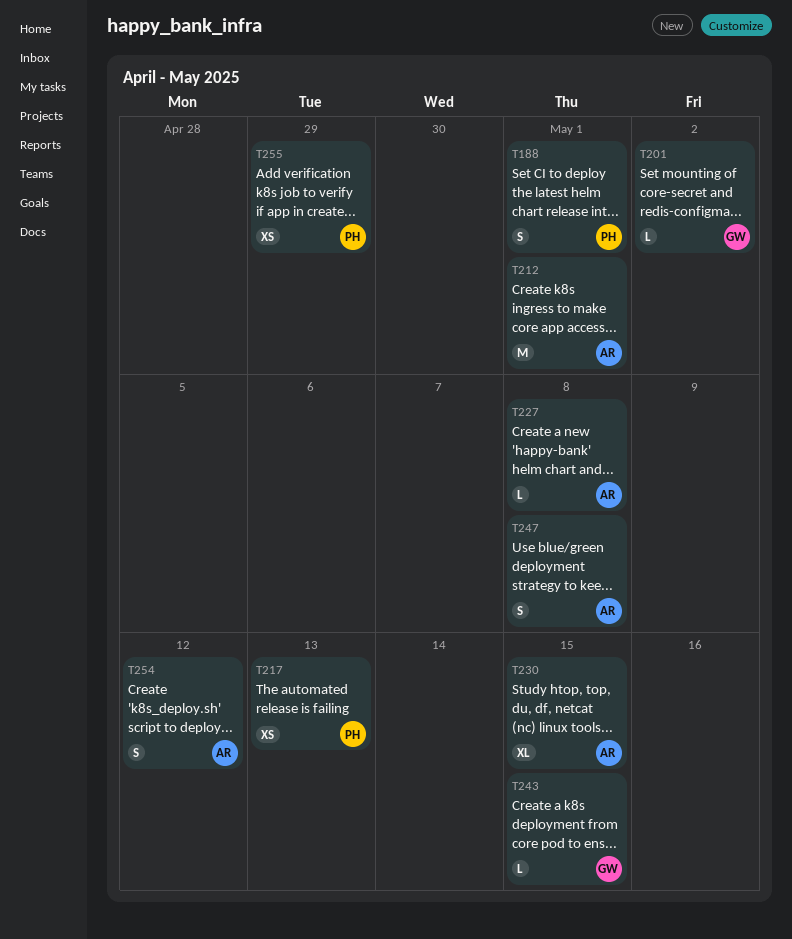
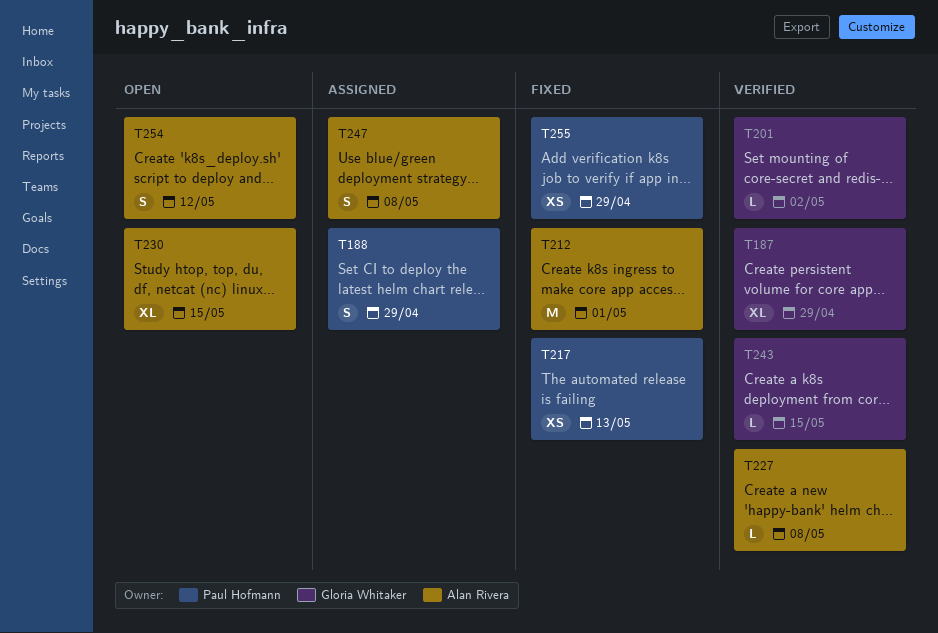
T187: none -> present
T188, due: May 1 -> Apr 29

